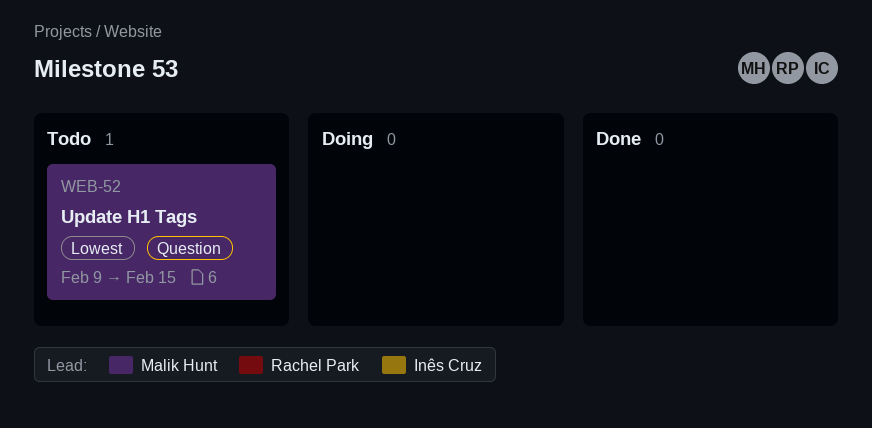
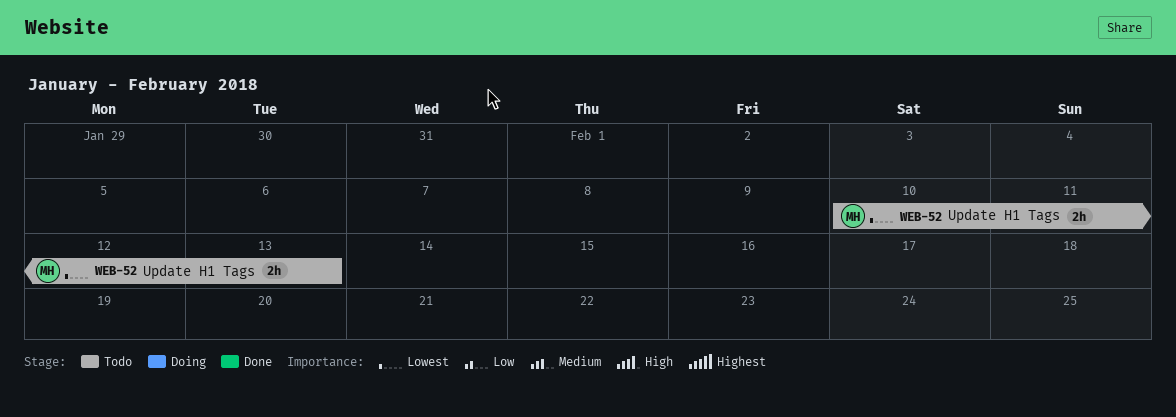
WEB-52, start: Feb 9 -> Feb 10
WEB-52, due: Feb 15 -> Feb 13

